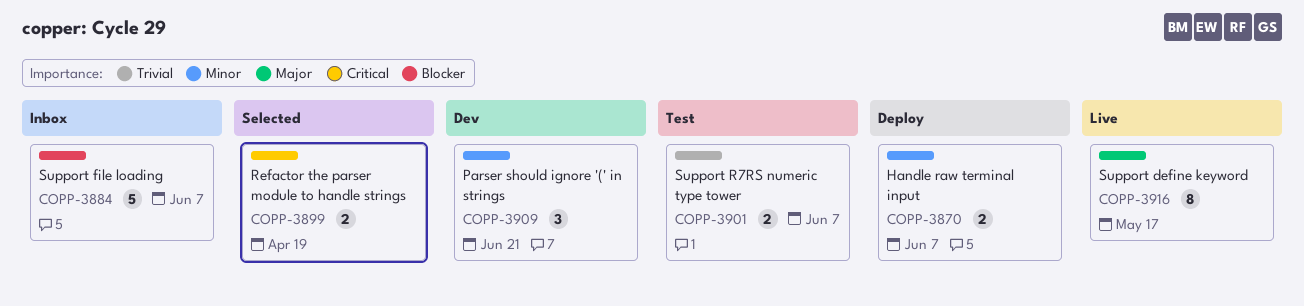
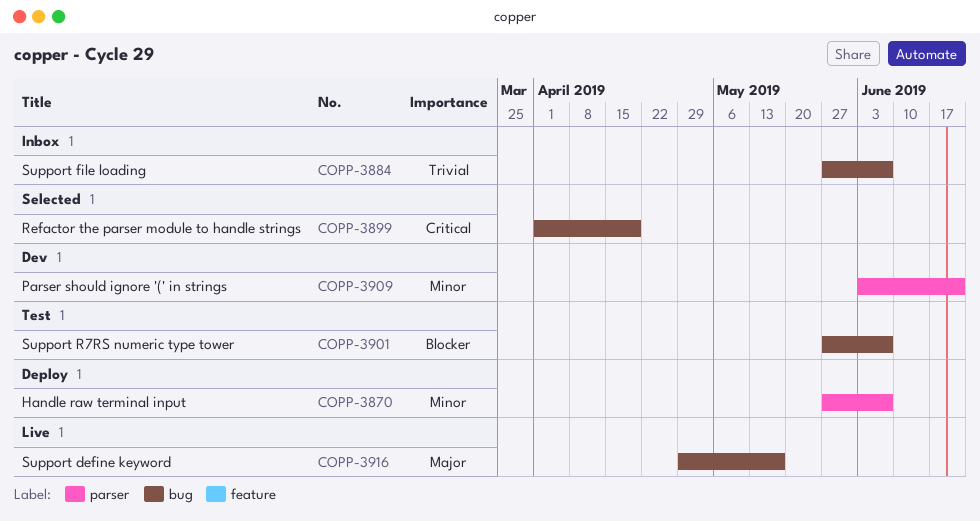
COPP-3884, priority: Blocker -> Trivial
COPP-3901, priority: Trivial -> Blocker

